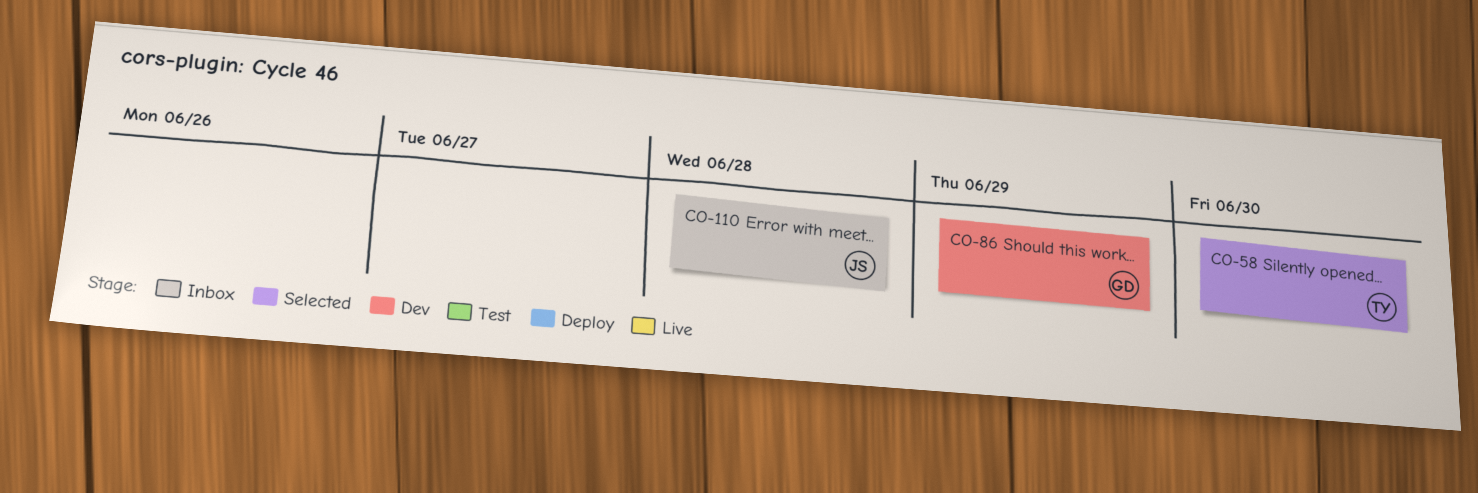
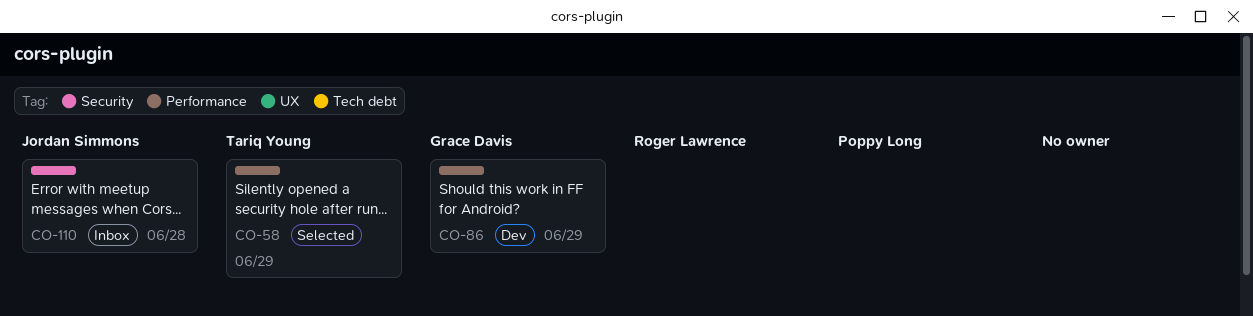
CO-58, due: Jun 30 -> Jun 29

